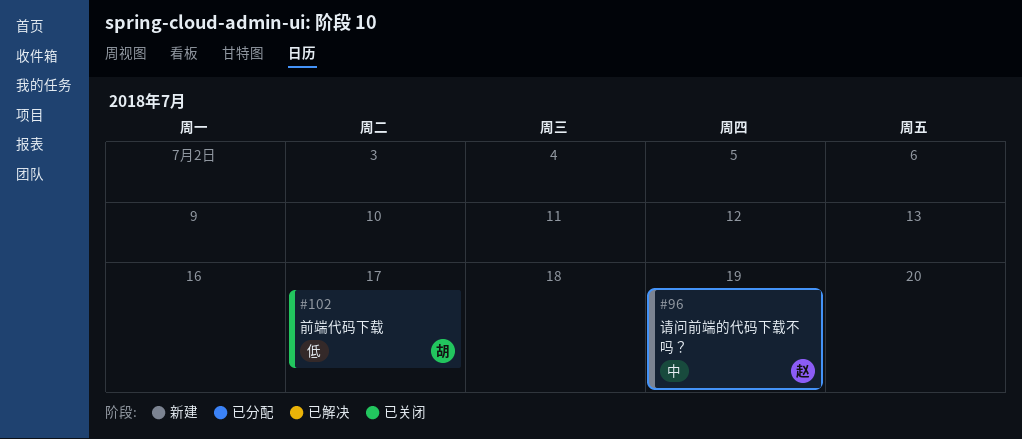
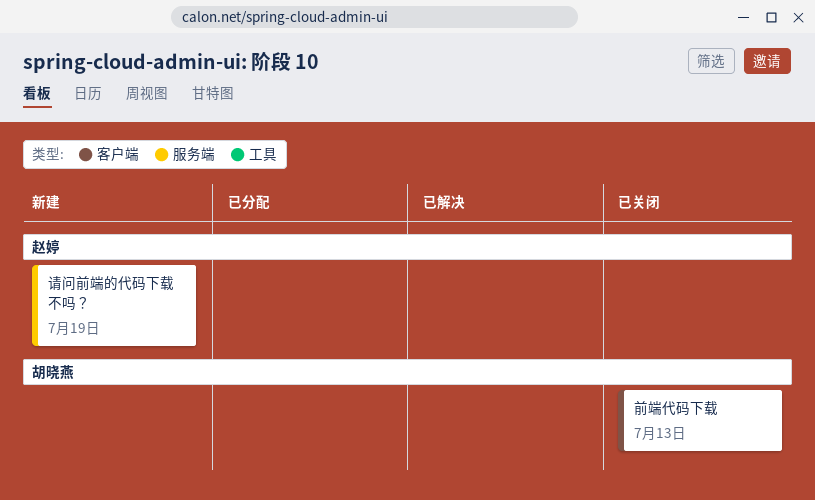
前端代码下载, due: Jul 17 -> Jul 13

